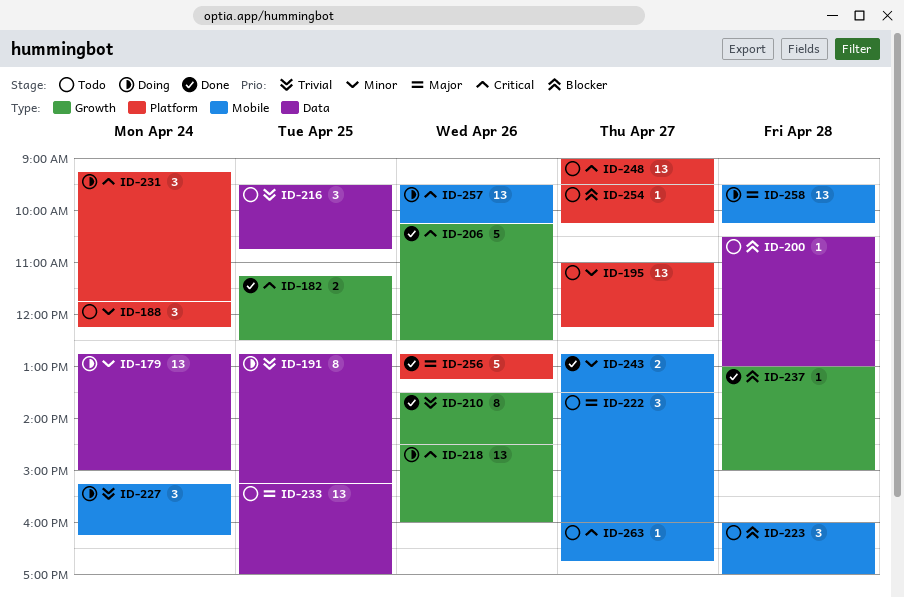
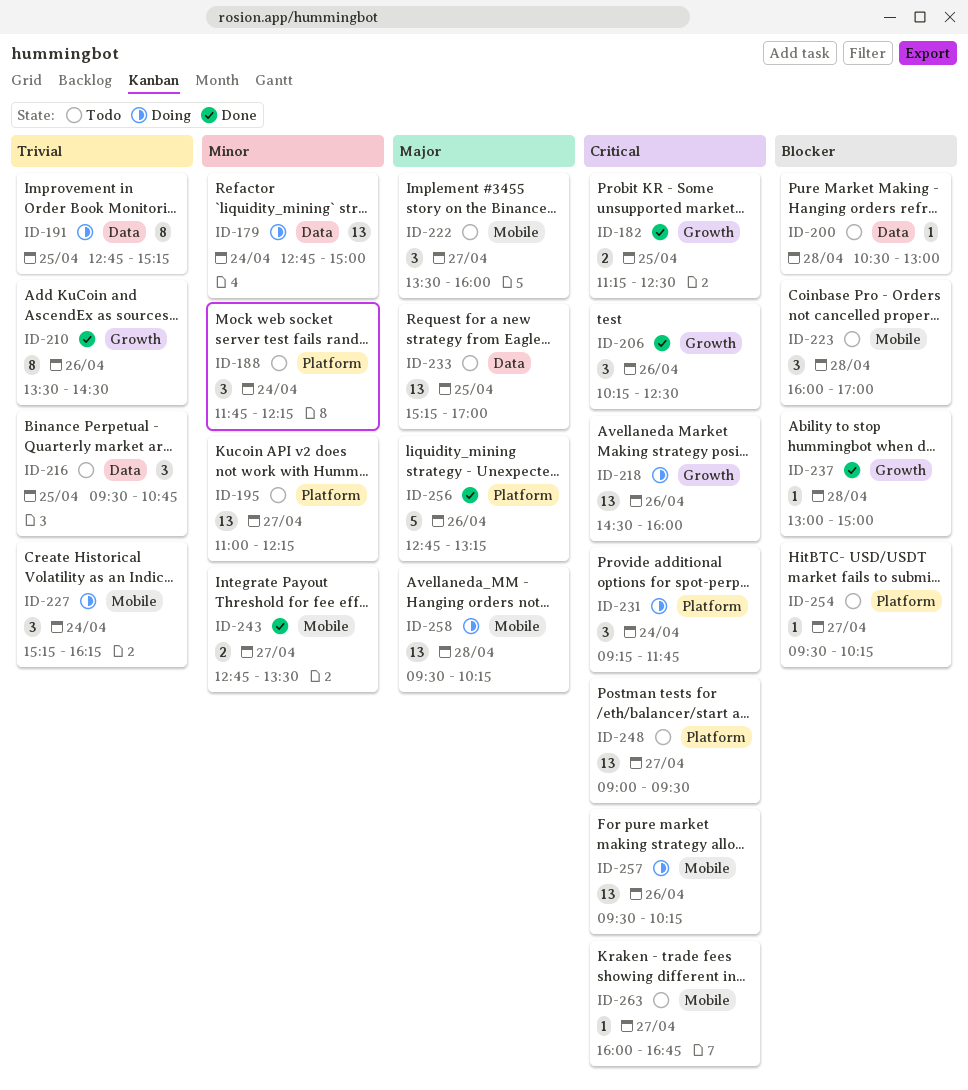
ID-206, estimate: 5 -> 3

